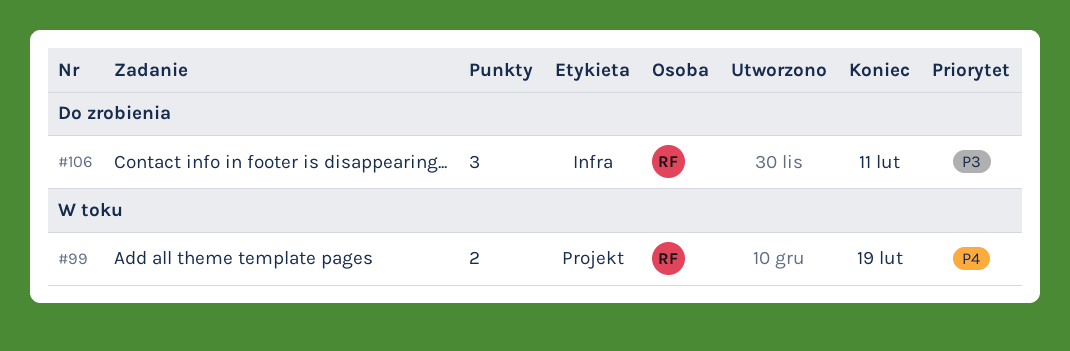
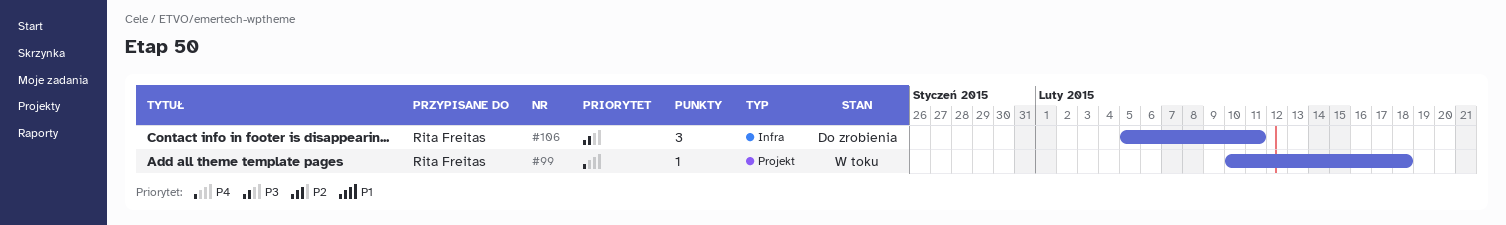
#99, estimate: 2 -> 1
#99, due: Feb 19 -> Feb 18

